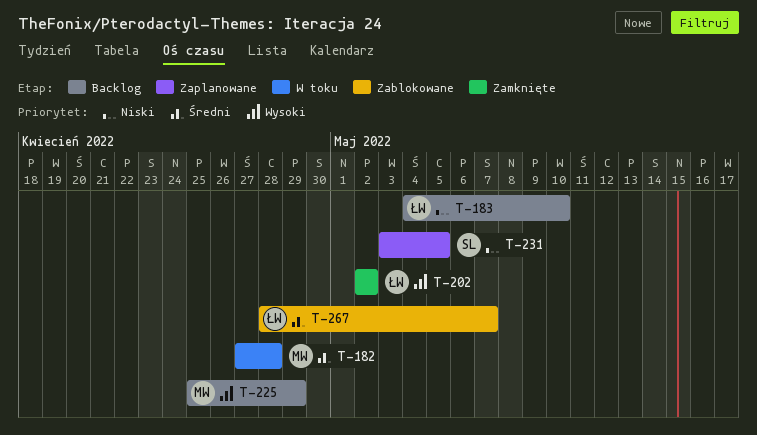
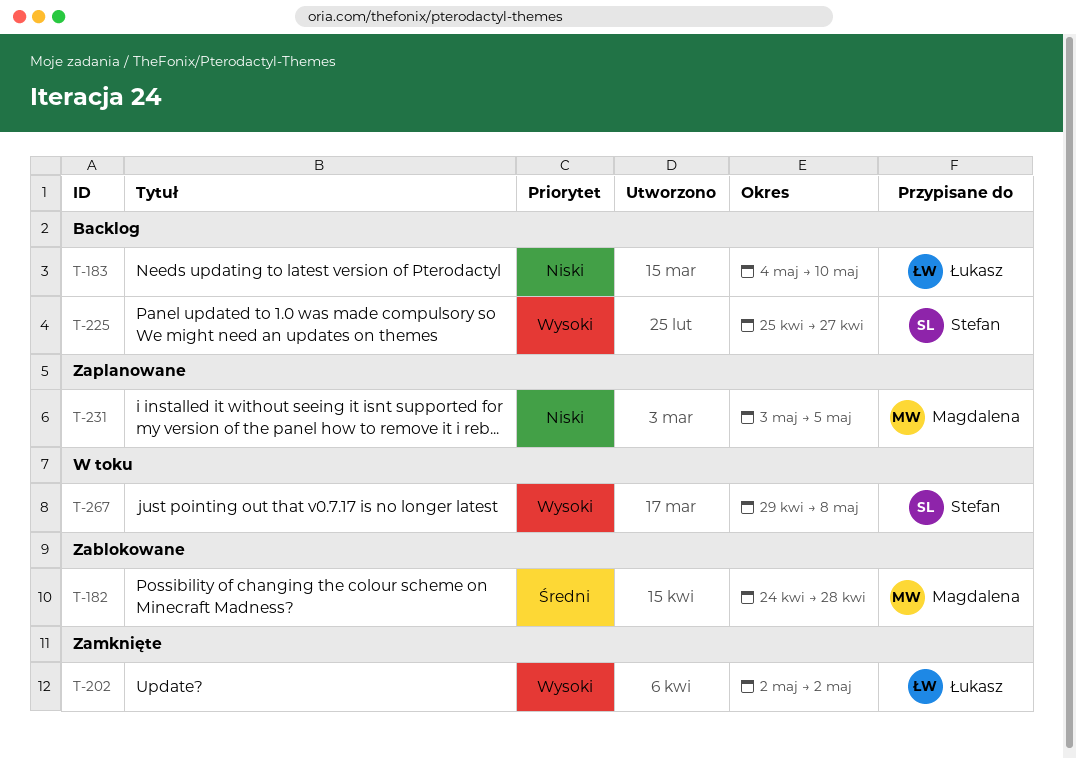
T-182, status: W toku -> Zablokowane
T-182, start: Apr 27 -> Apr 24
T-225, owner: Magdalena -> Stefan
T-225, due: Apr 29 -> Apr 27
T-231, owner: Stefan -> Magdalena
T-267, status: Zablokowane -> W toku
T-267, owner: Łukasz -> Stefan
T-267, priority: Średni -> Wysoki
T-267, start: Apr 28 -> Apr 29
T-267, due: May 7 -> May 8

